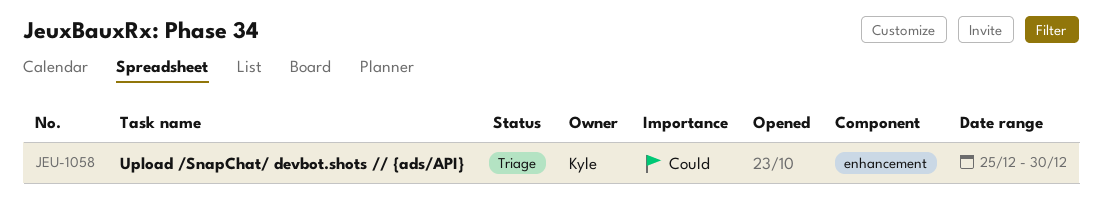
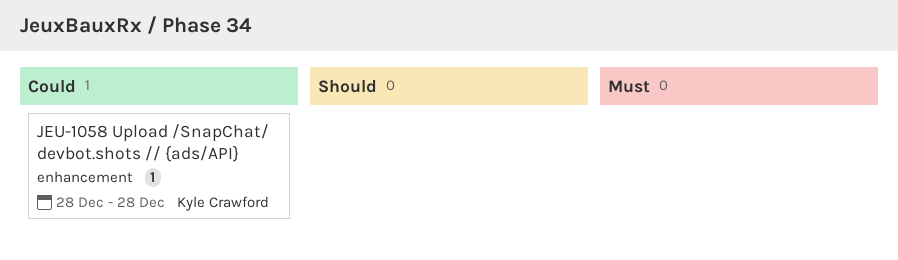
JEU-1058, start: Dec 25 -> Dec 28
JEU-1058, due: Dec 30 -> Dec 28

